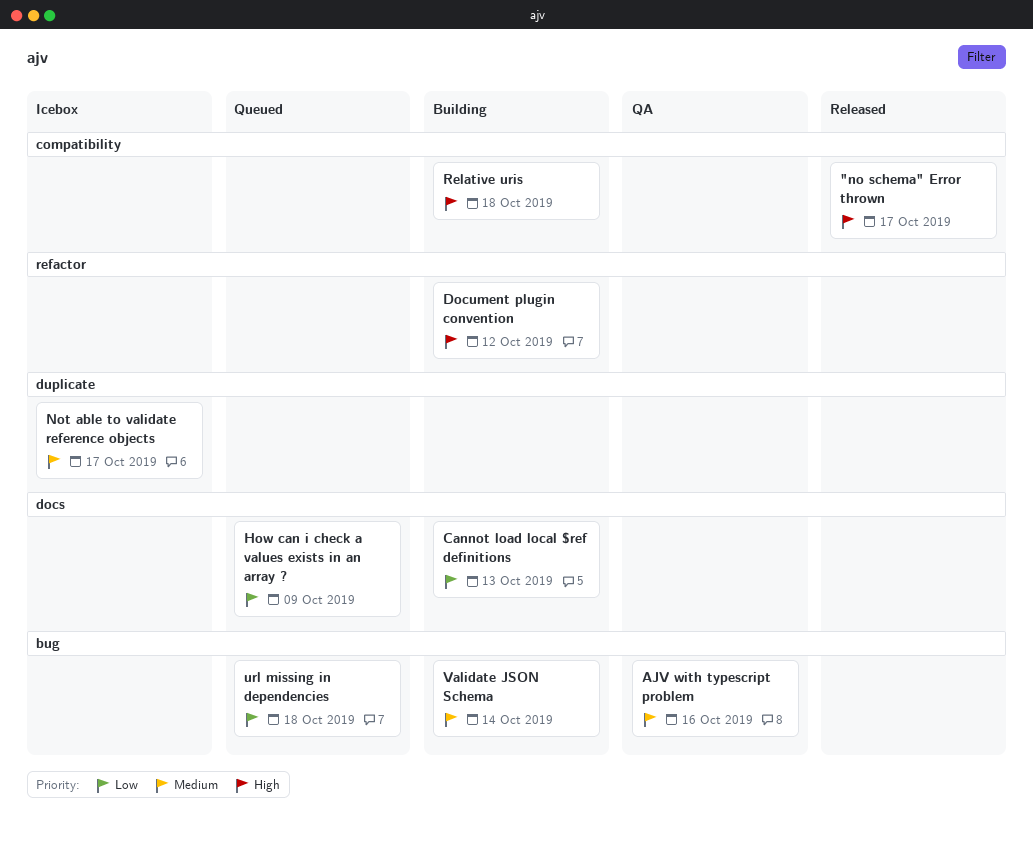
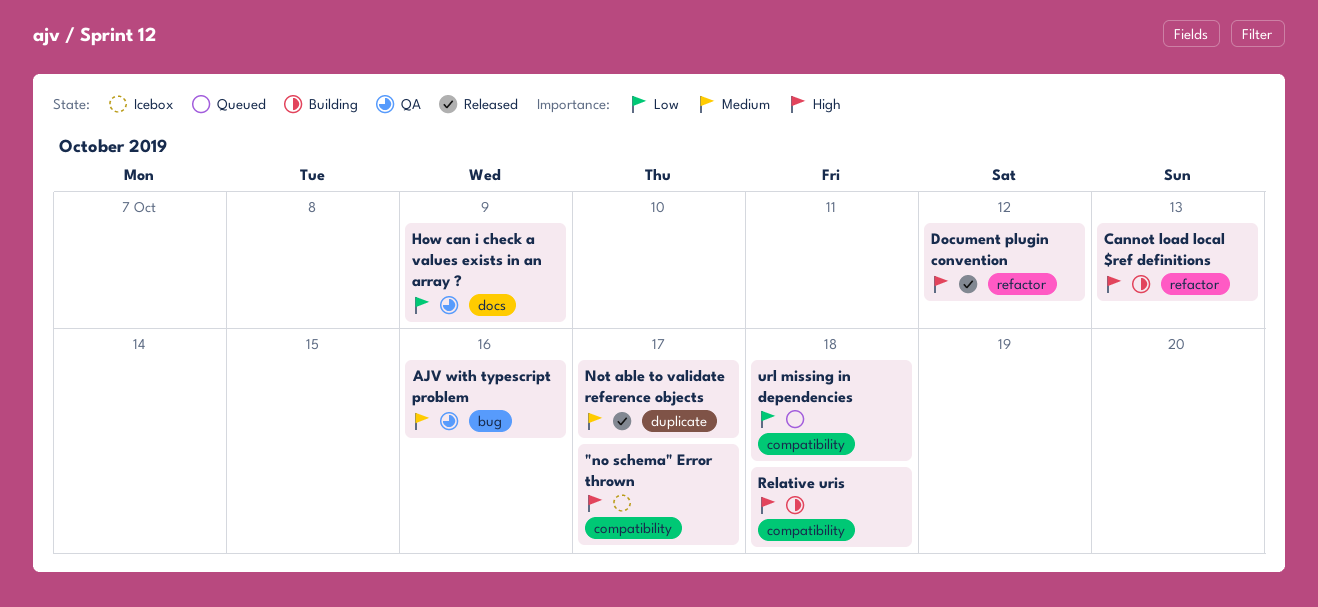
"no schema" Error thrown, status: Released -> Icebox
Cannot load local $ref definitions, priority: Low -> High
Cannot load local $ref definitions, label: docs -> refactor
Document plugin convention, status: Building -> Released
How can i check a values exists in an array ?, status: Queued -> QA
Not able to validate reference objects, status: Icebox -> Released
url missing in dependencies, label: bug -> compatibility
Validate JSON Schema: present -> none

